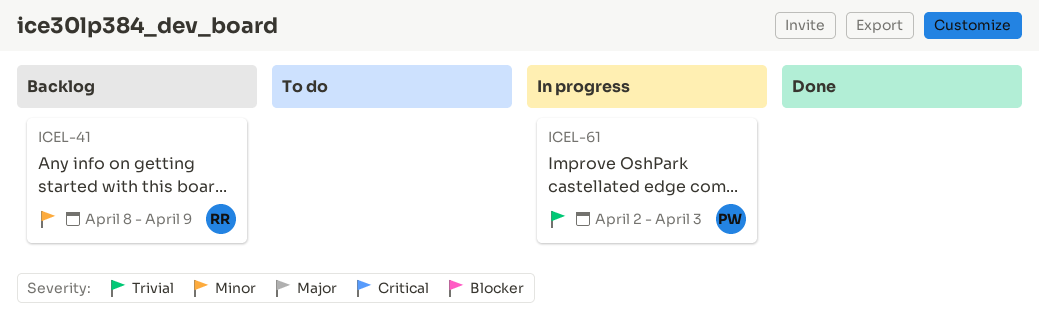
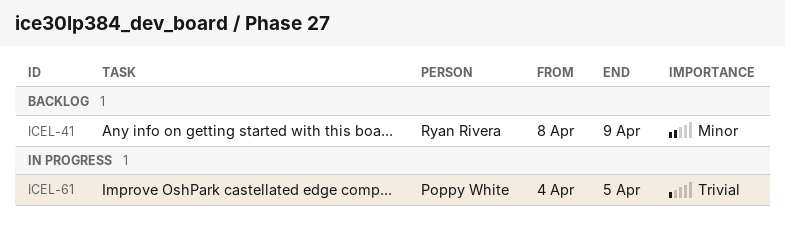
ICEL-61, start: Apr 2 -> Apr 4
ICEL-61, due: Apr 3 -> Apr 5

